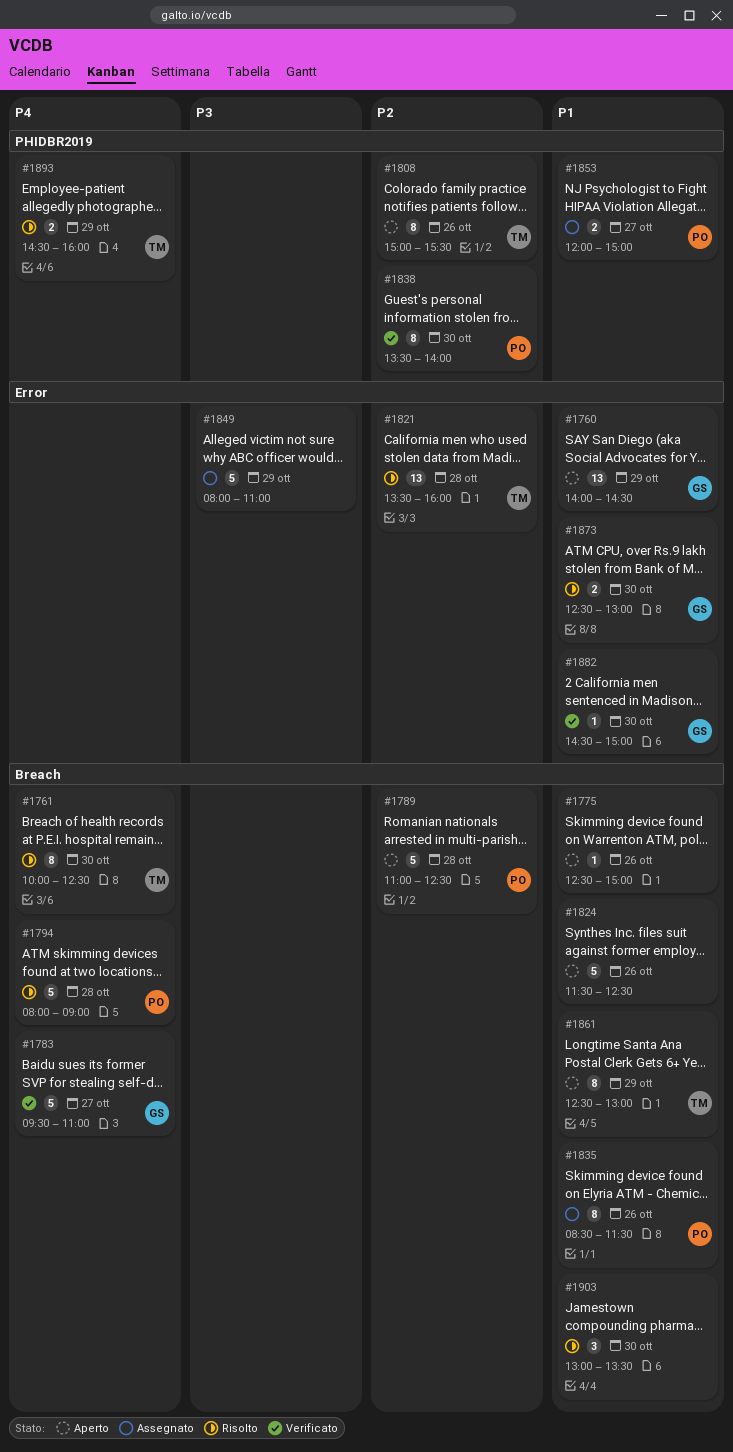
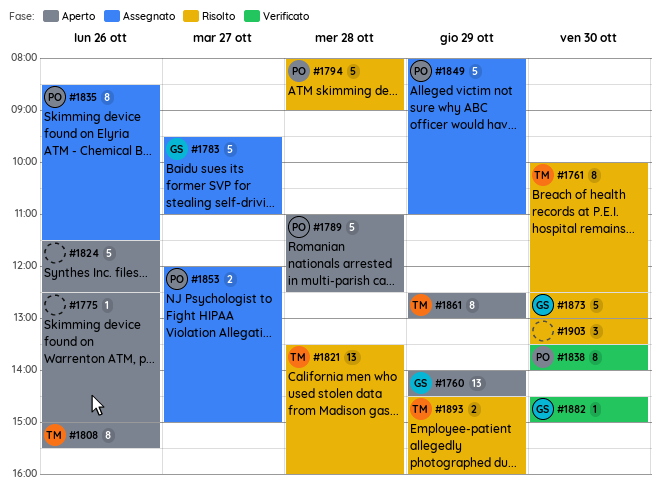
#1783, status: Verificato -> Assegnato
#1849, owner: none -> PO
#1873, estimate: 2 -> 5

